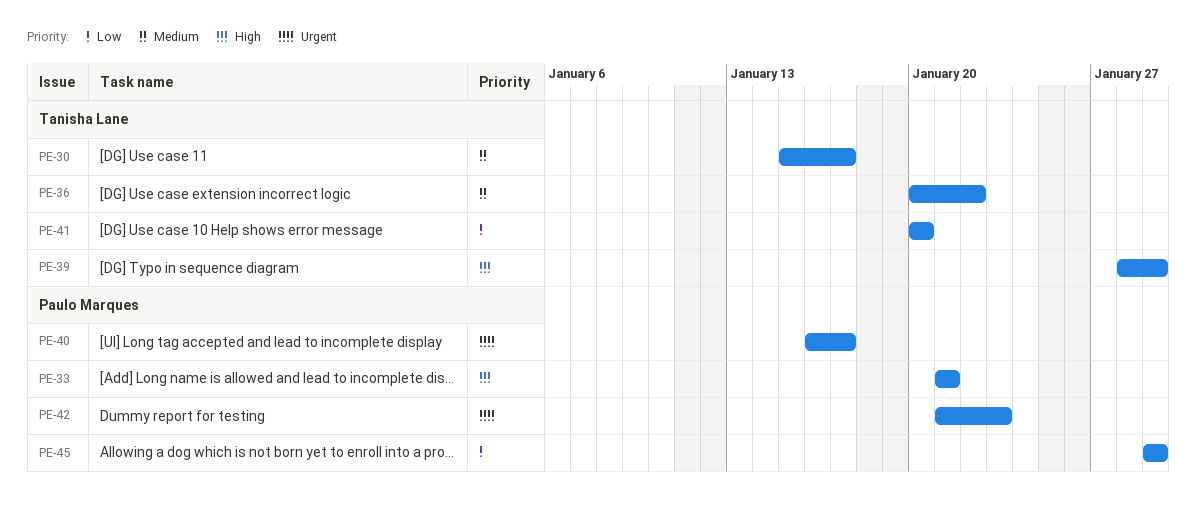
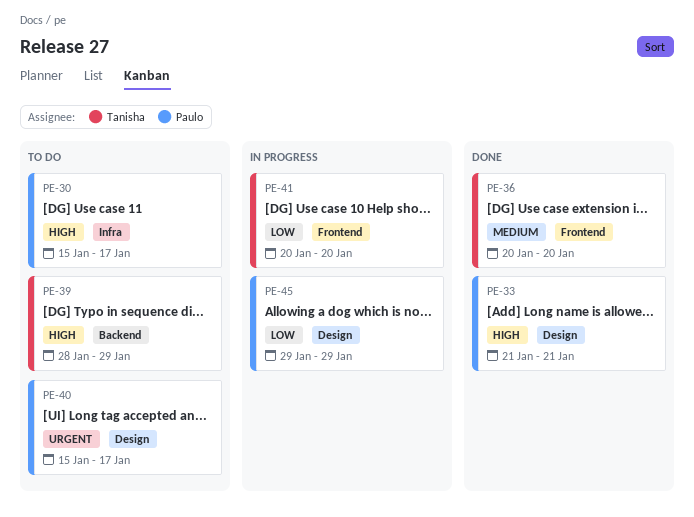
PE-30, owner: Tanisha Lane -> Paulo Marques
PE-30, priority: Medium -> High
PE-36, due: Jan 22 -> Jan 20
PE-40, start: Jan 16 -> Jan 15
PE-42: present -> none

